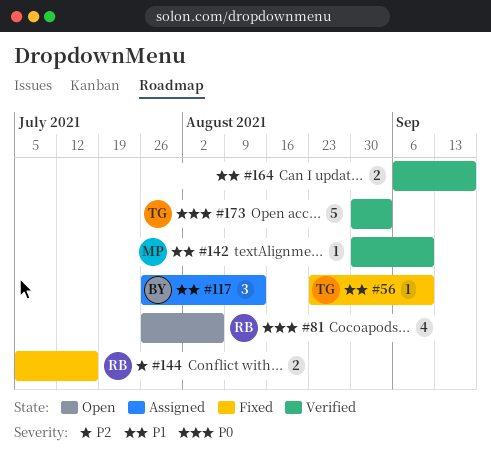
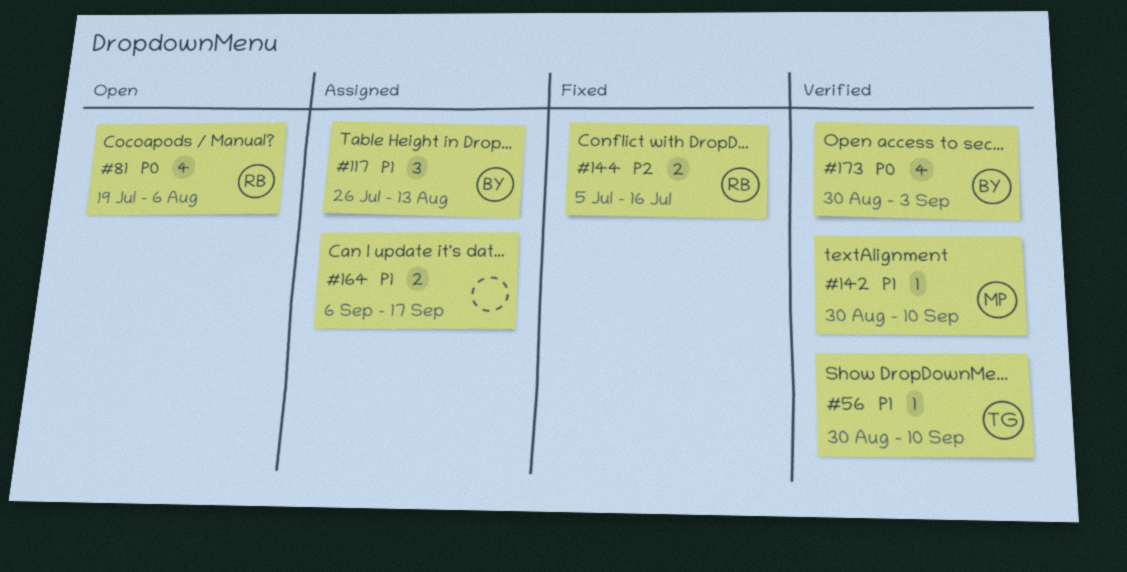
#56, status: Fixed -> Verified
#56, start: Aug 23 -> Aug 30
#81, start: Jul 26 -> Jul 19
#164, status: Verified -> Assigned
#173, owner: TG -> BY
#173, estimate: 5 -> 4

